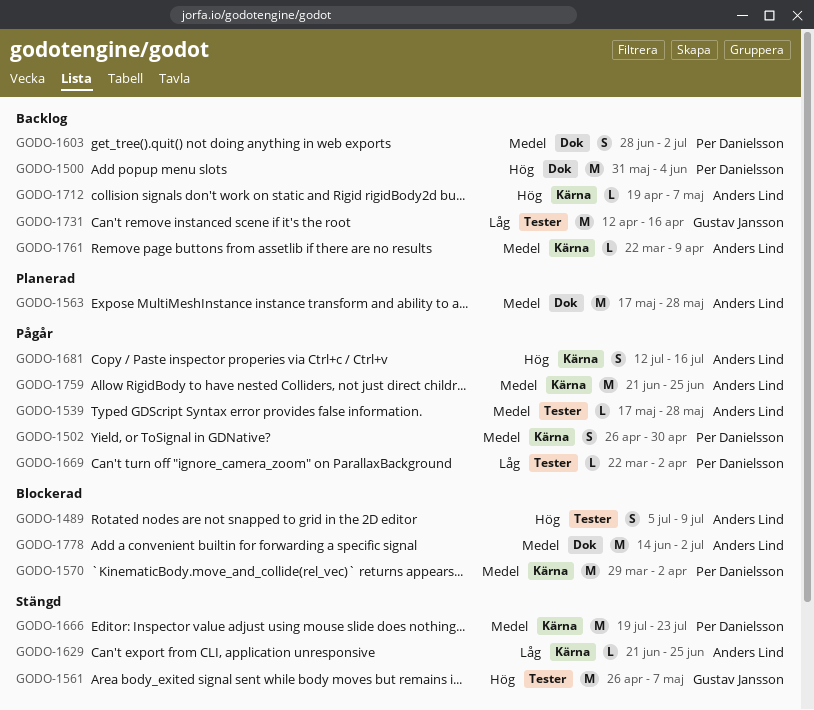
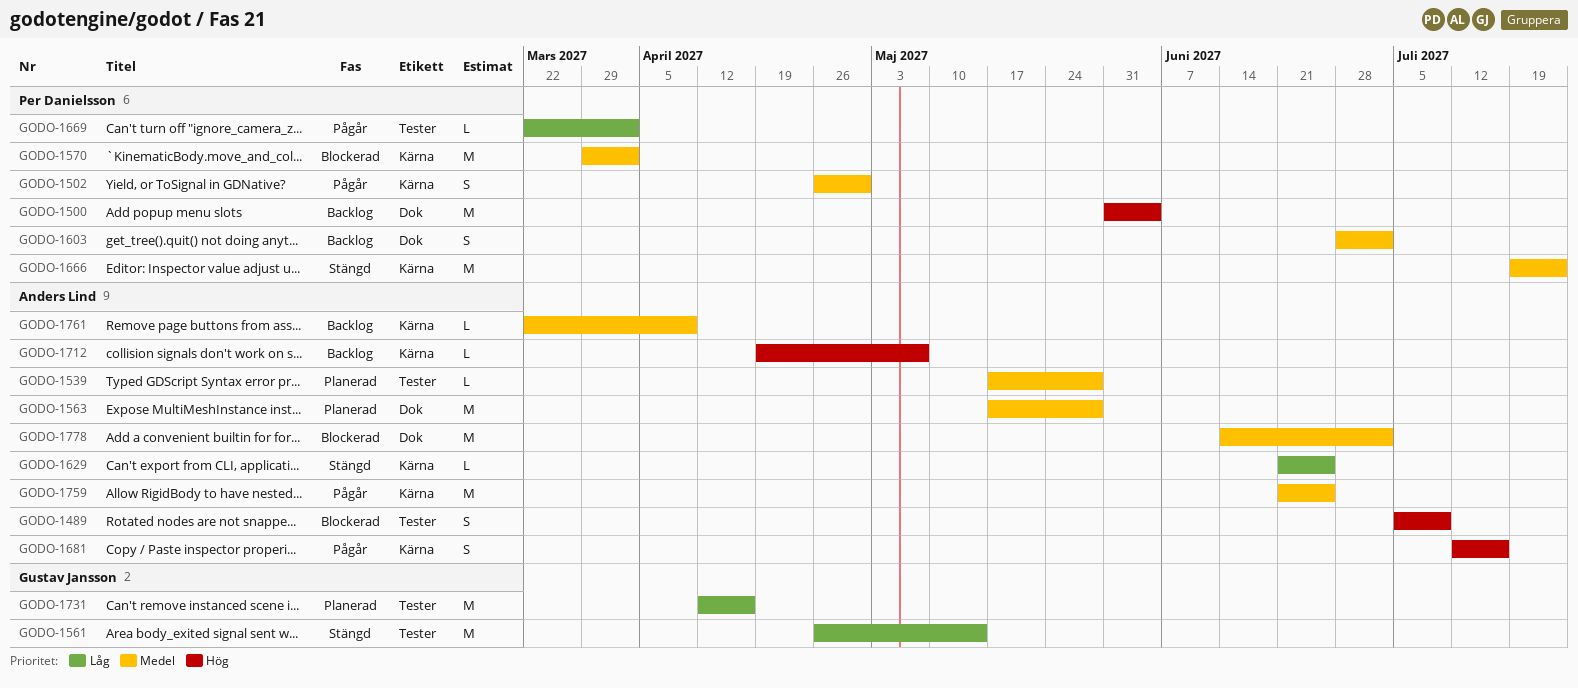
GODO-1539, status: Pågår -> Planerad
GODO-1561, priority: Hög -> Låg
GODO-1561, due: May 7 -> May 14
GODO-1731, status: Backlog -> Planerad

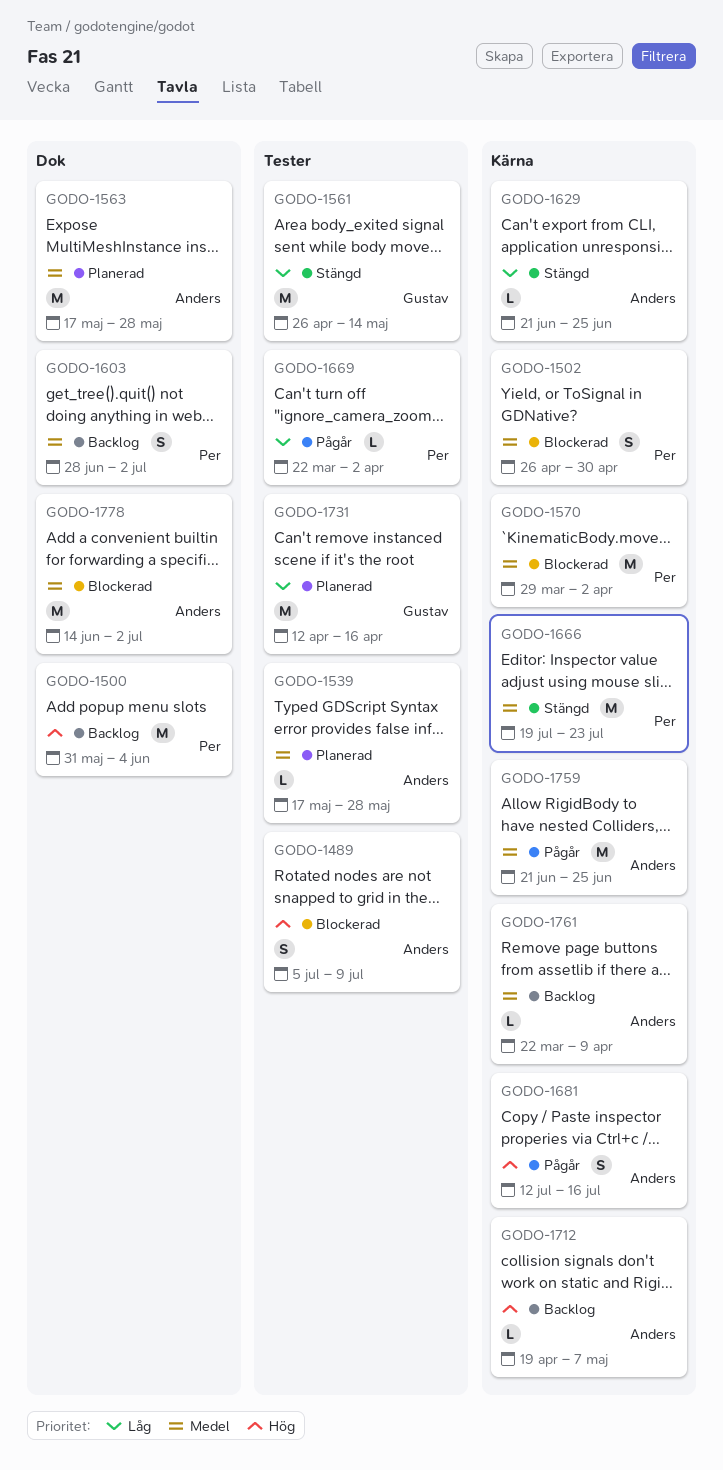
GODO-1502, status: Pågår -> Blockerad

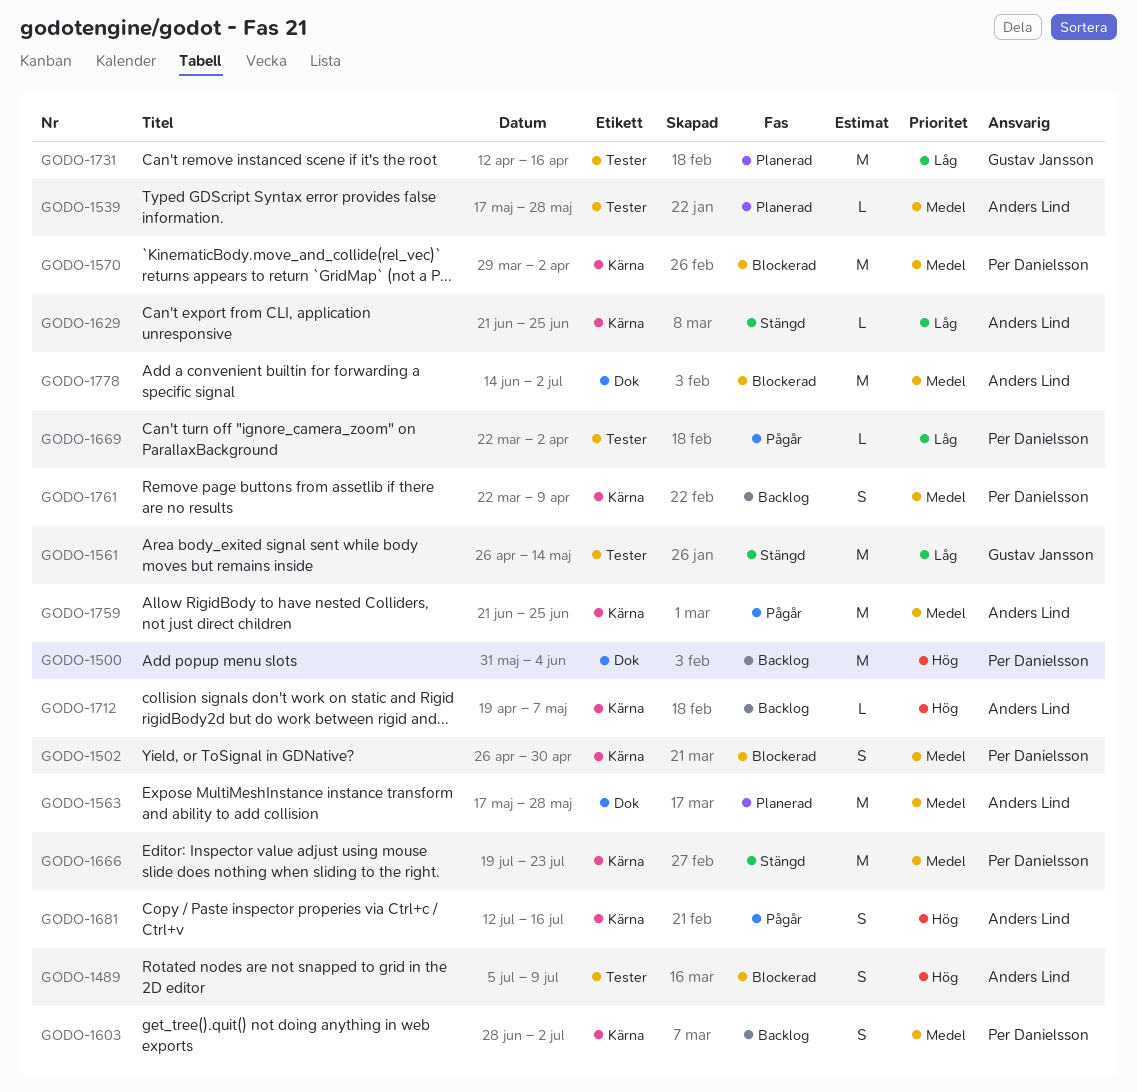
GODO-1603, label: Dok -> Kärna
GODO-1761, owner: Anders Lind -> Per Danielsson
GODO-1761, estimate: L -> S

